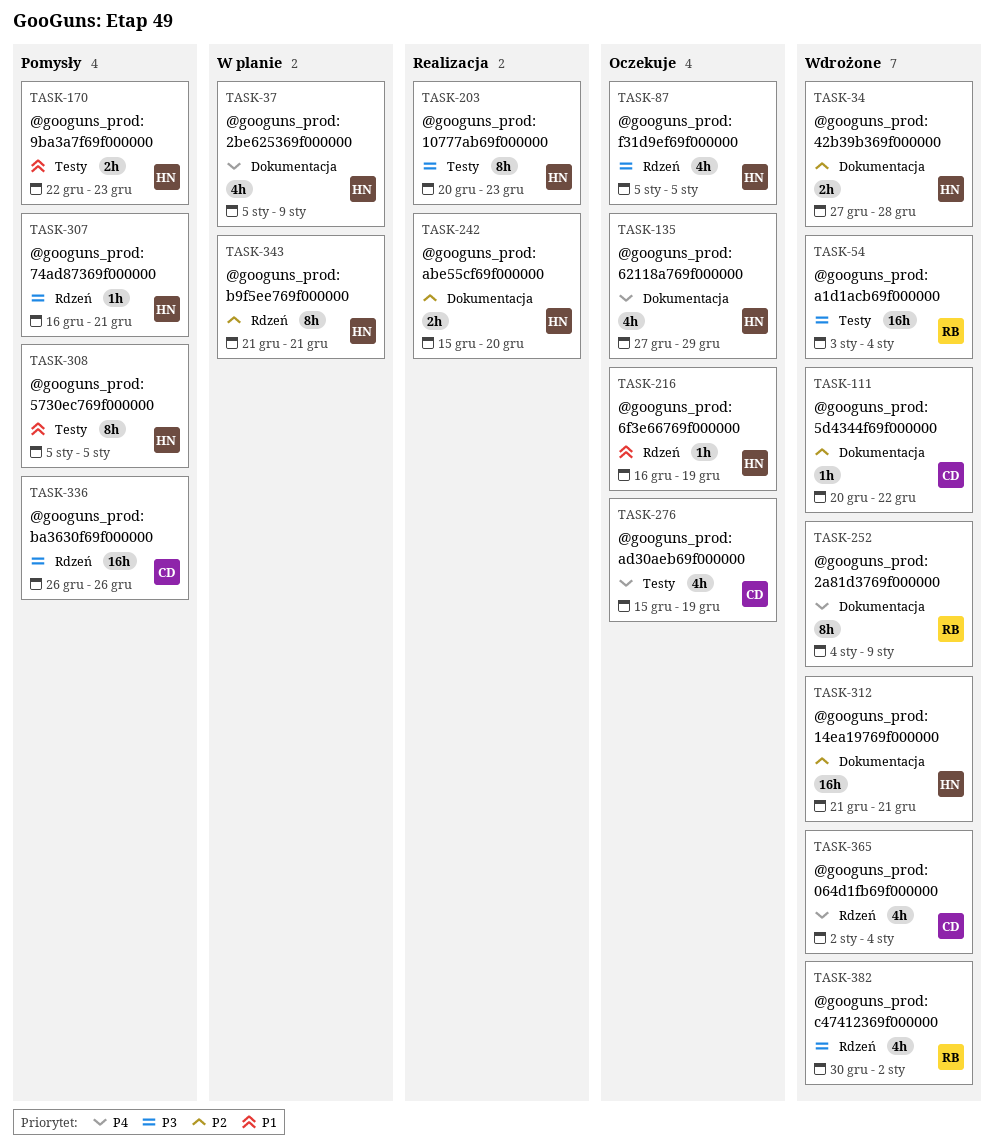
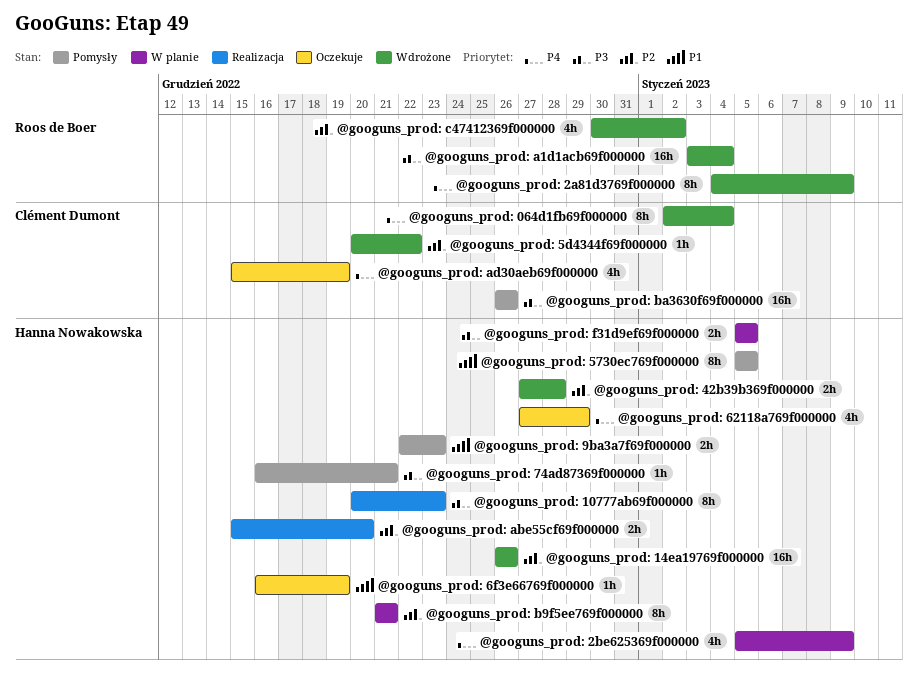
@googuns_prod: 064d1fb69f000000, estimate: 4h -> 8h
@googuns_prod: 14ea19769f000000, start: Dec 21 -> Dec 26
@googuns_prod: 14ea19769f000000, due: Dec 21 -> Dec 26
@googuns_prod: c47412369f000000, priority: P3 -> P2
@googuns_prod: f31d9ef69f000000, status: Oczekuje -> W planie
@googuns_prod: f31d9ef69f000000, estimate: 4h -> 2h

